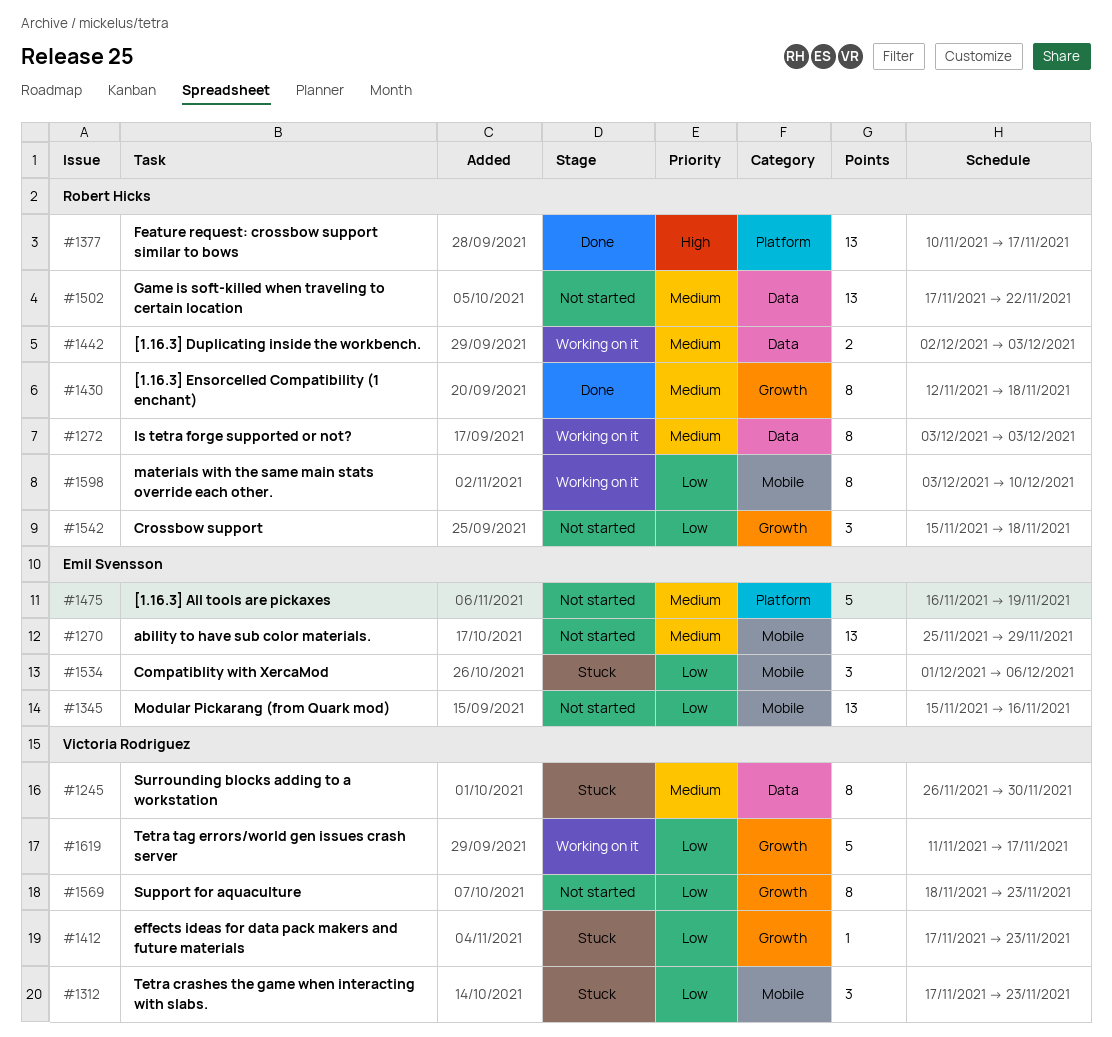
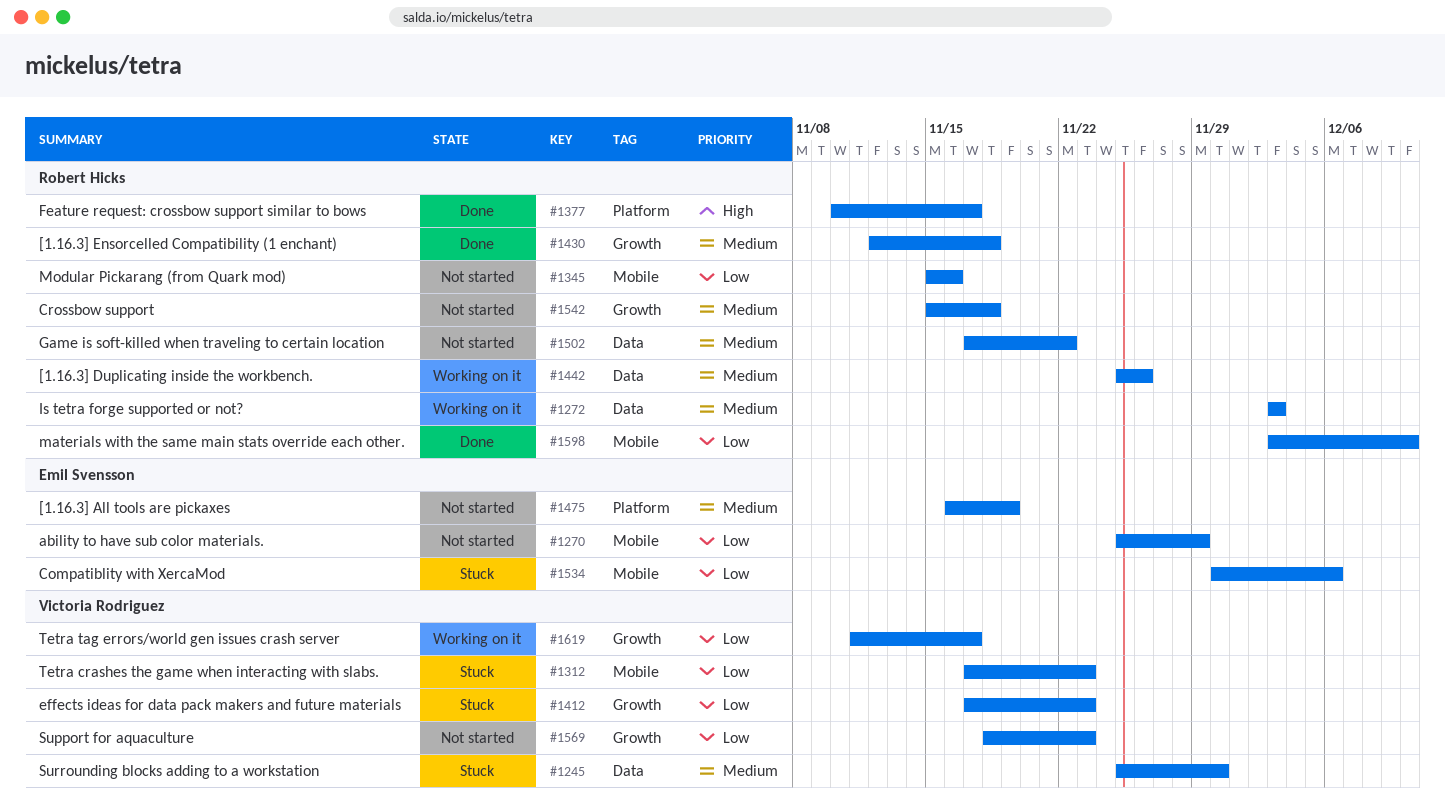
#1245, start: Nov 26 -> Nov 25
#1270, priority: Medium -> Low
#1345, owner: Emil Svensson -> Robert Hicks
#1442, start: Dec 2 -> Nov 25
#1442, due: Dec 3 -> Nov 26
#1534, start: Dec 1 -> Nov 30
#1542, priority: Low -> Medium
#1598, status: Working on it -> Done

